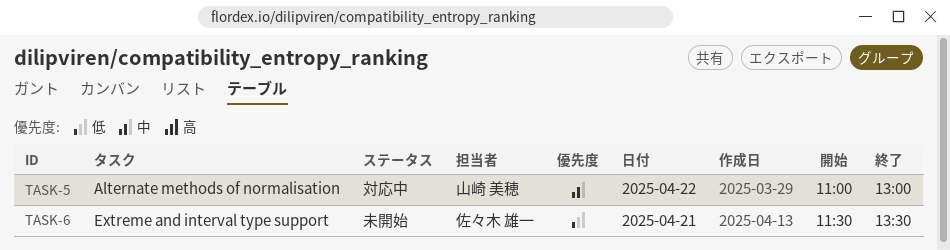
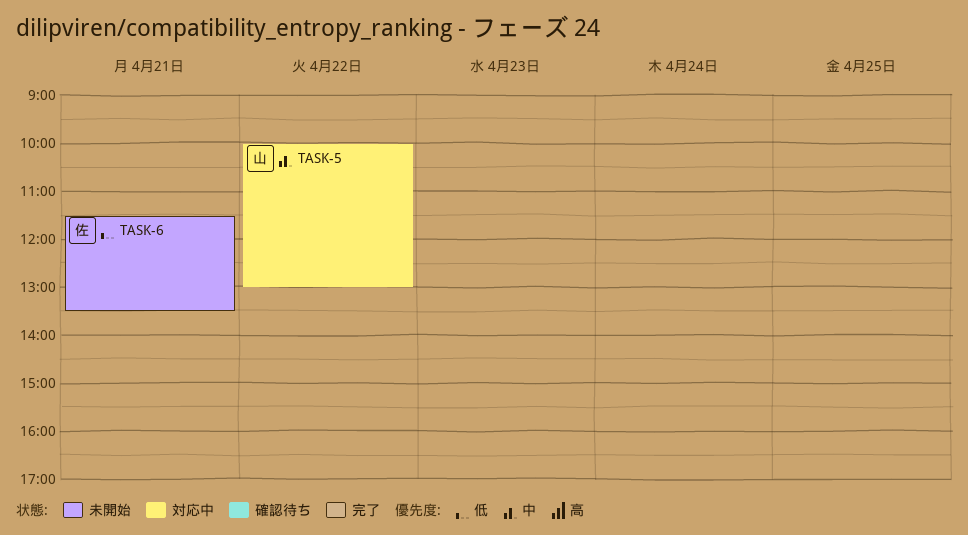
TASK-5, begins: 11:00 -> 10:00

